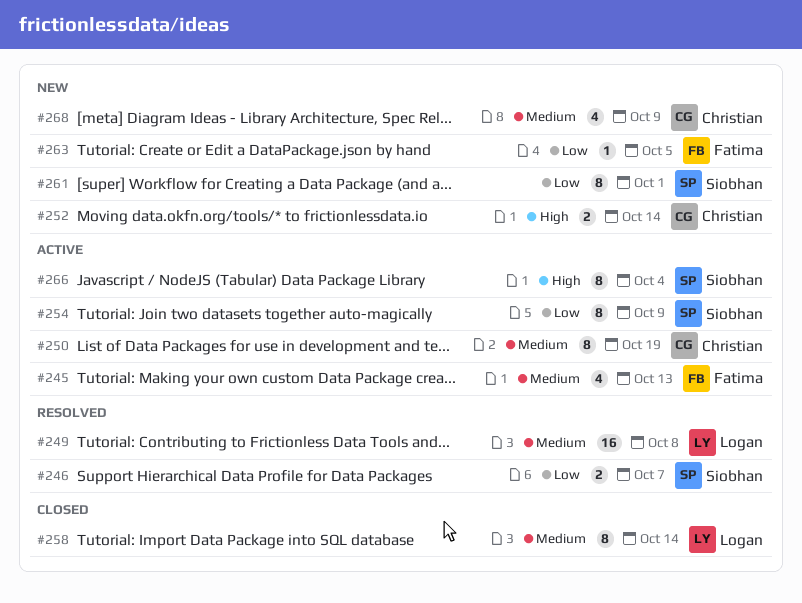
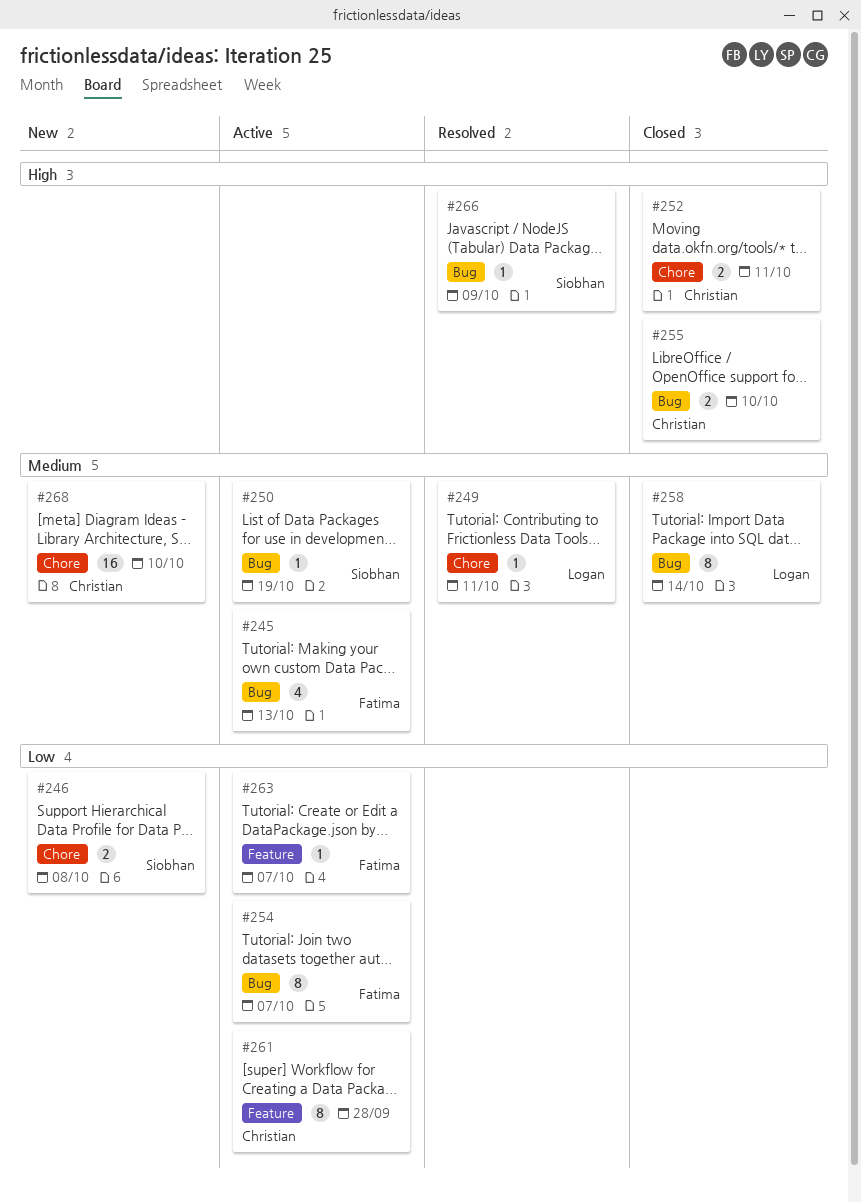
#246, status: Resolved -> New
#246, due: Oct 7 -> Oct 8
#249, estimate: 16 -> 1
#249, due: Oct 8 -> Oct 11
#250, owner: Christian -> Siobhan
#250, estimate: 8 -> 1
#252, status: New -> Closed
#252, due: Oct 14 -> Oct 11
#254, owner: Siobhan -> Fatima
#254, due: Oct 9 -> Oct 7
#255: none -> present
#261, status: New -> Active
#261, owner: Siobhan -> Christian
#261, due: Oct 1 -> Sep 28
#263, status: New -> Active
#263, due: Oct 5 -> Oct 7
#266, status: Active -> Resolved
#266, estimate: 8 -> 1
#266, due: Oct 4 -> Oct 9
#268, estimate: 4 -> 16
#268, due: Oct 9 -> Oct 10

